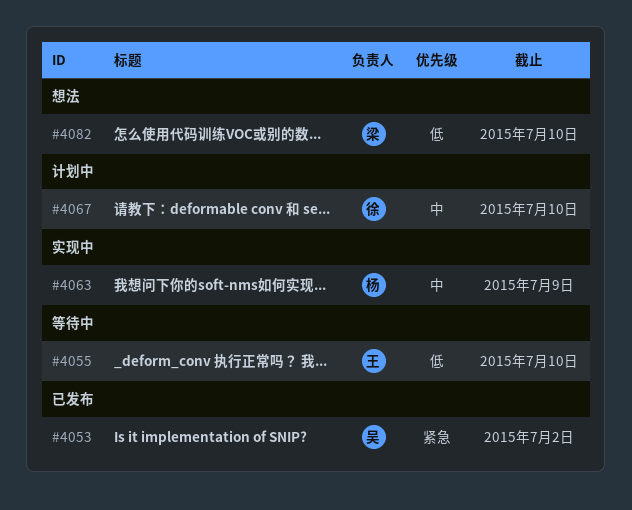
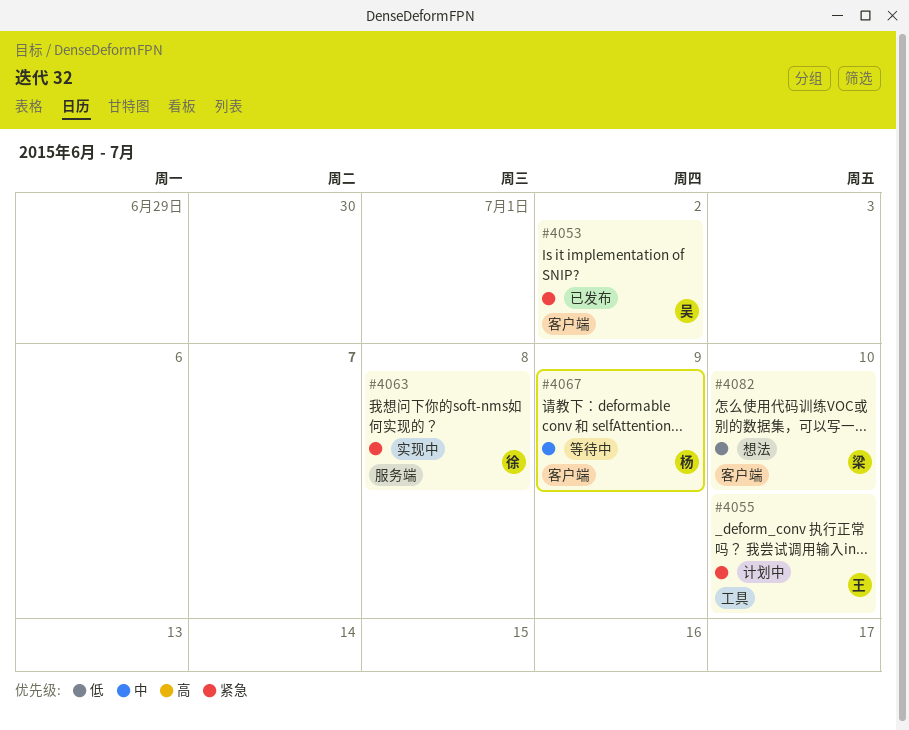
#4055, status: 等待中 -> 计划中
#4055, priority: 低 -> 紧急
#4063, owner: 杨 -> 徐
#4063, priority: 中 -> 紧急
#4063, due: Jul 9 -> Jul 8
#4067, status: 计划中 -> 等待中
#4067, owner: 徐 -> 杨
#4067, due: Jul 10 -> Jul 9

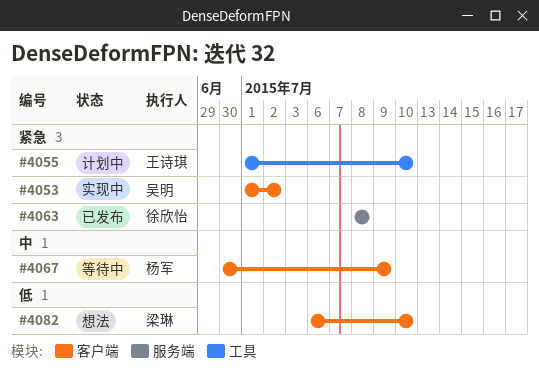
#4053, status: 已发布 -> 实现中
#4063, status: 实现中 -> 已发布

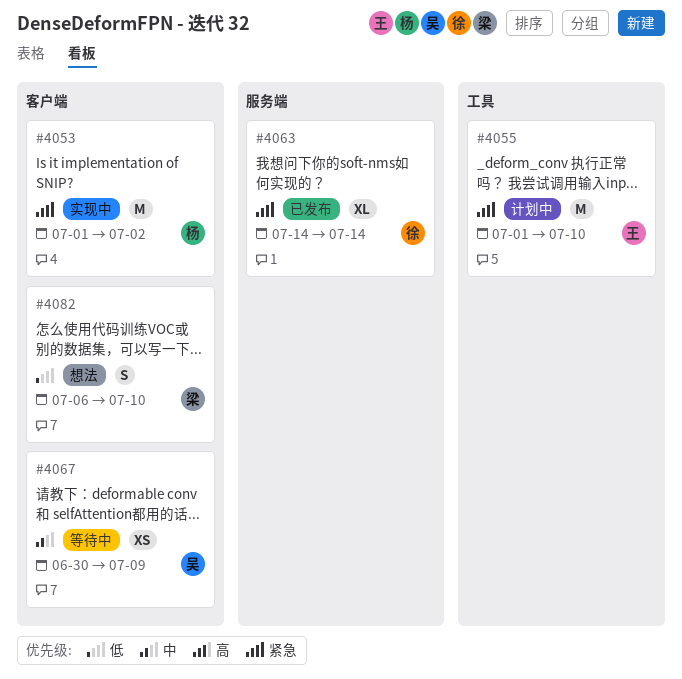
#4053, owner: 吴明 -> 杨军
#4063, start: Jul 8 -> Jul 14
#4063, due: Jul 8 -> Jul 14
#4067, owner: 杨军 -> 吴明

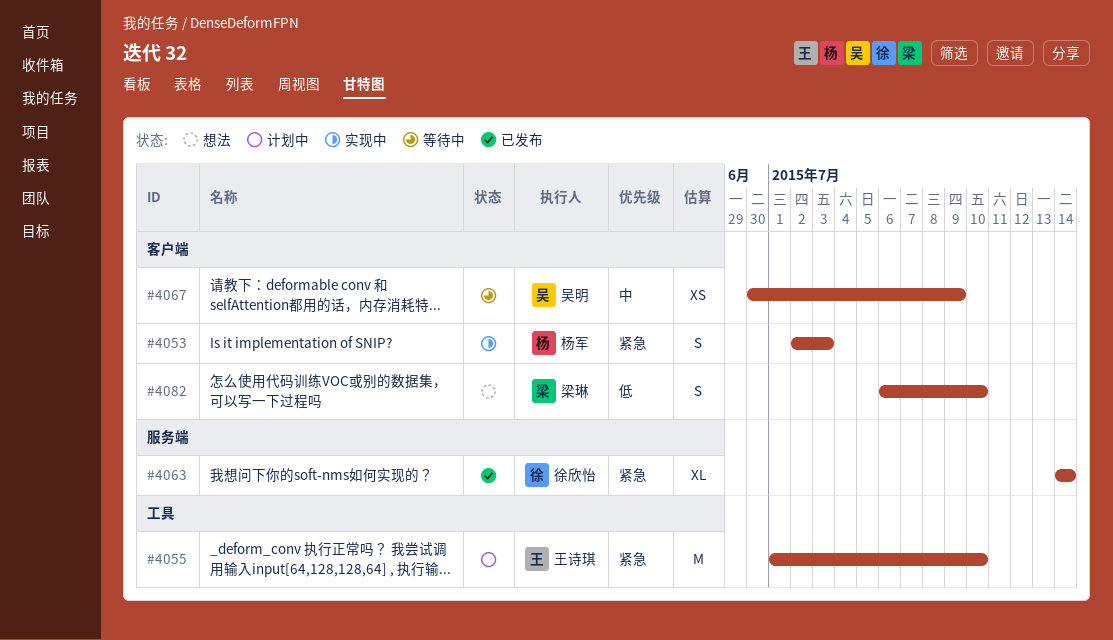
#4053, estimate: M -> S
#4053, start: Jul 1 -> Jul 2
#4053, due: Jul 2 -> Jul 3

